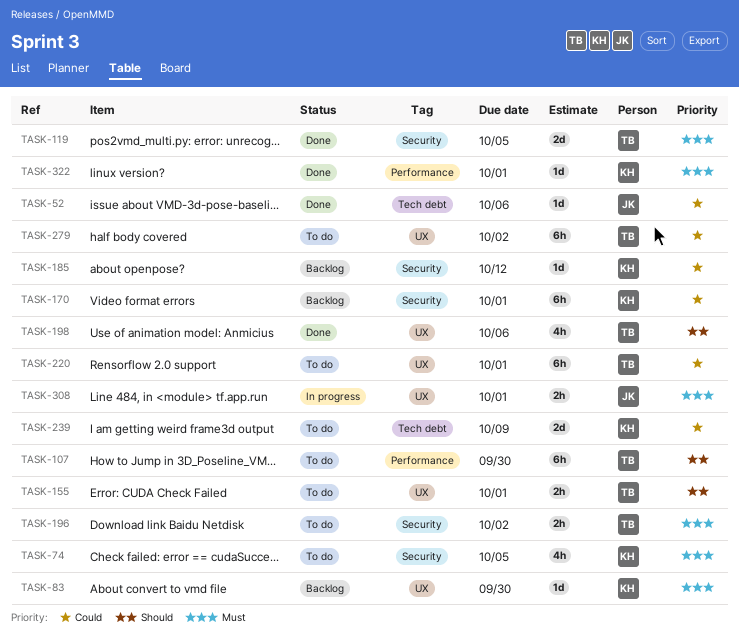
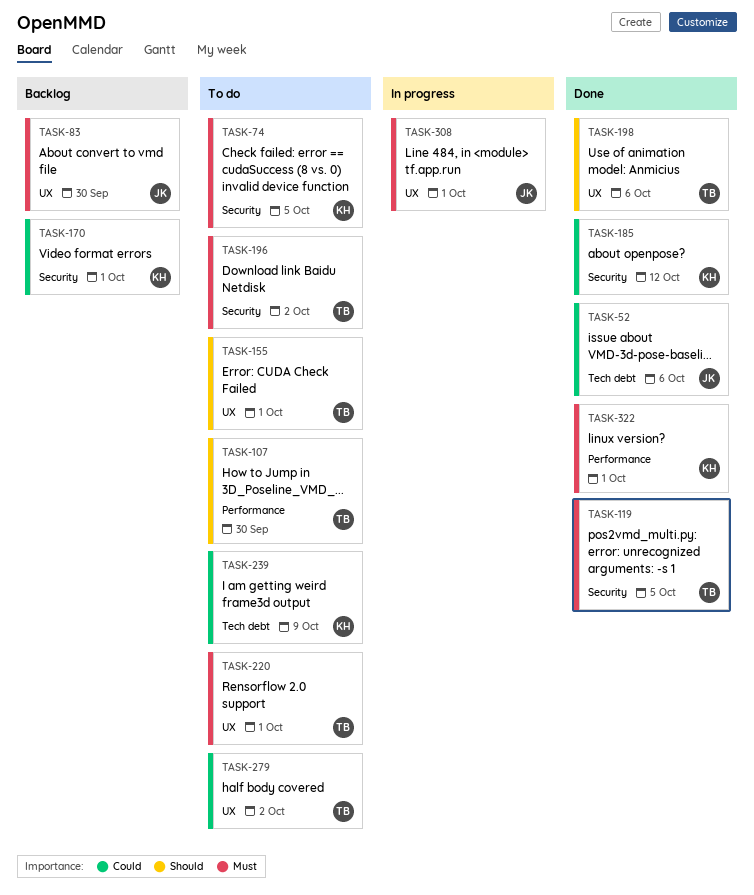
TASK-83, owner: KH -> JK
TASK-185, status: Backlog -> Done
TASK-220, priority: Could -> Must

